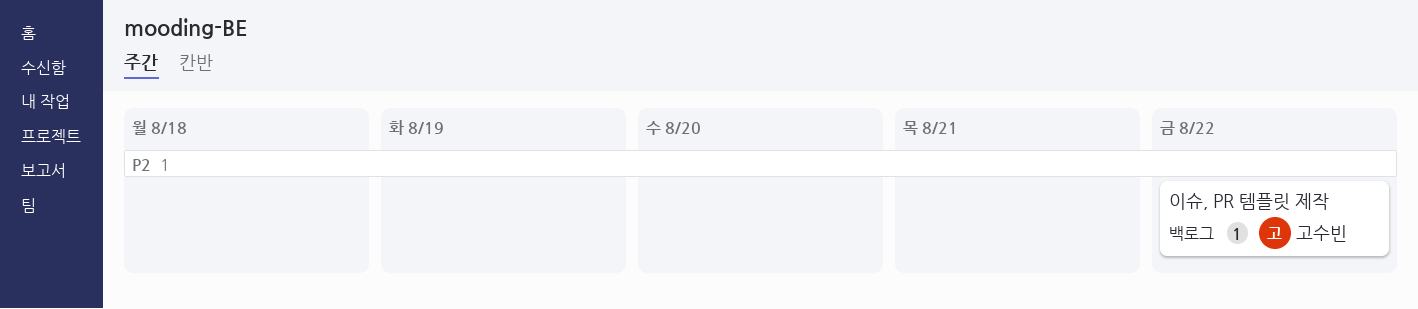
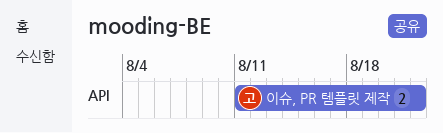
이슈, PR 템플릿 제작, estimate: 1 -> 2

